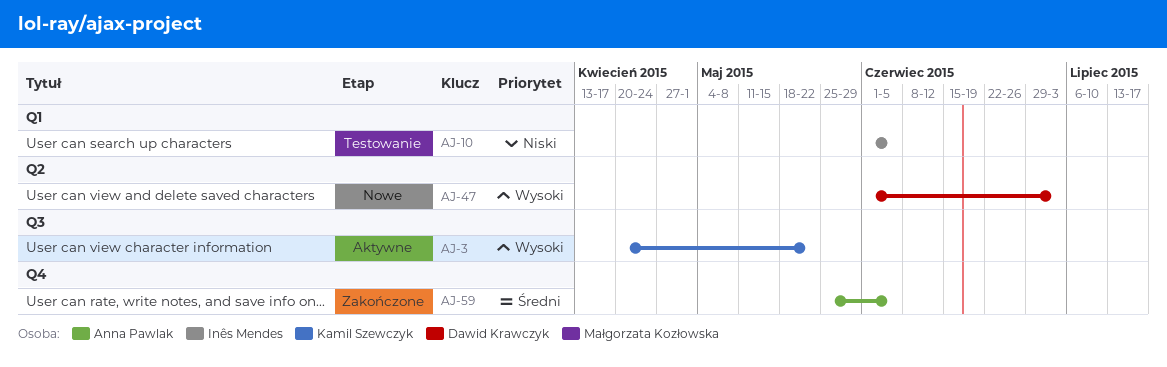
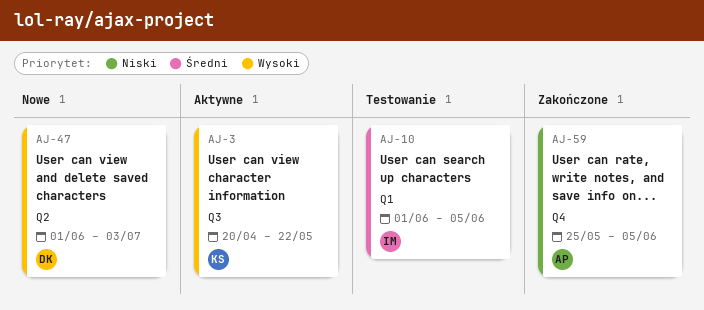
AJ-10, priority: Niski -> Średni
AJ-59, priority: Średni -> Niski

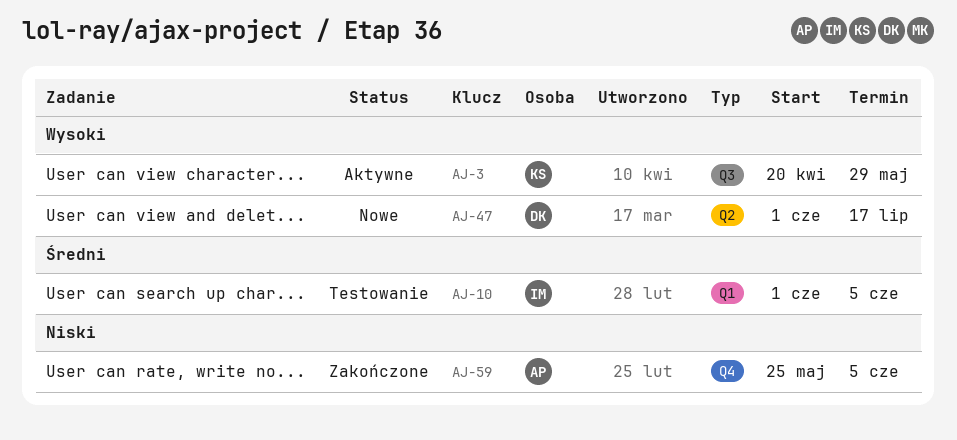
AJ-3, due: May 22 -> May 29
AJ-47, due: Jul 3 -> Jul 17

